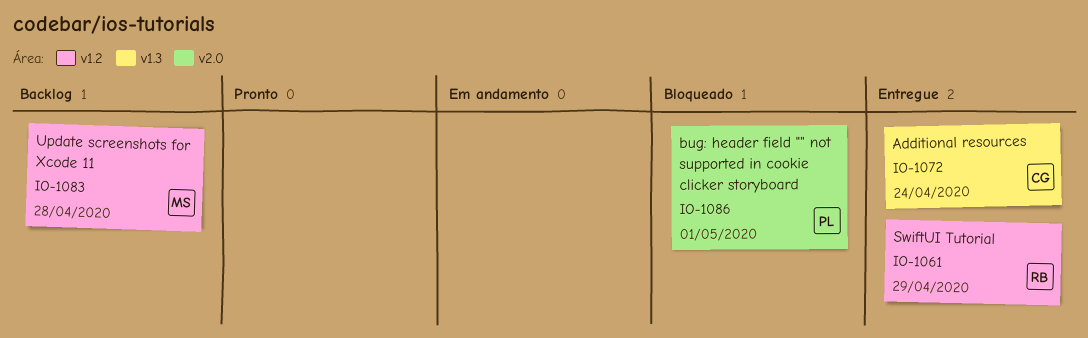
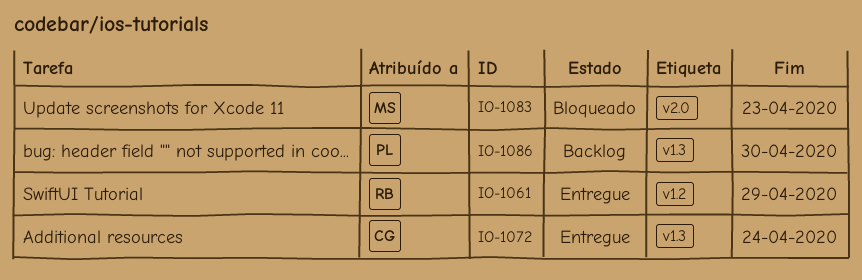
IO-1083, status: Backlog -> Bloqueado
IO-1083, label: v1.2 -> v2.0
IO-1083, due: Apr 28 -> Apr 23
IO-1086, status: Bloqueado -> Backlog
IO-1086, label: v2.0 -> v1.3
IO-1086, due: May 1 -> Apr 30

